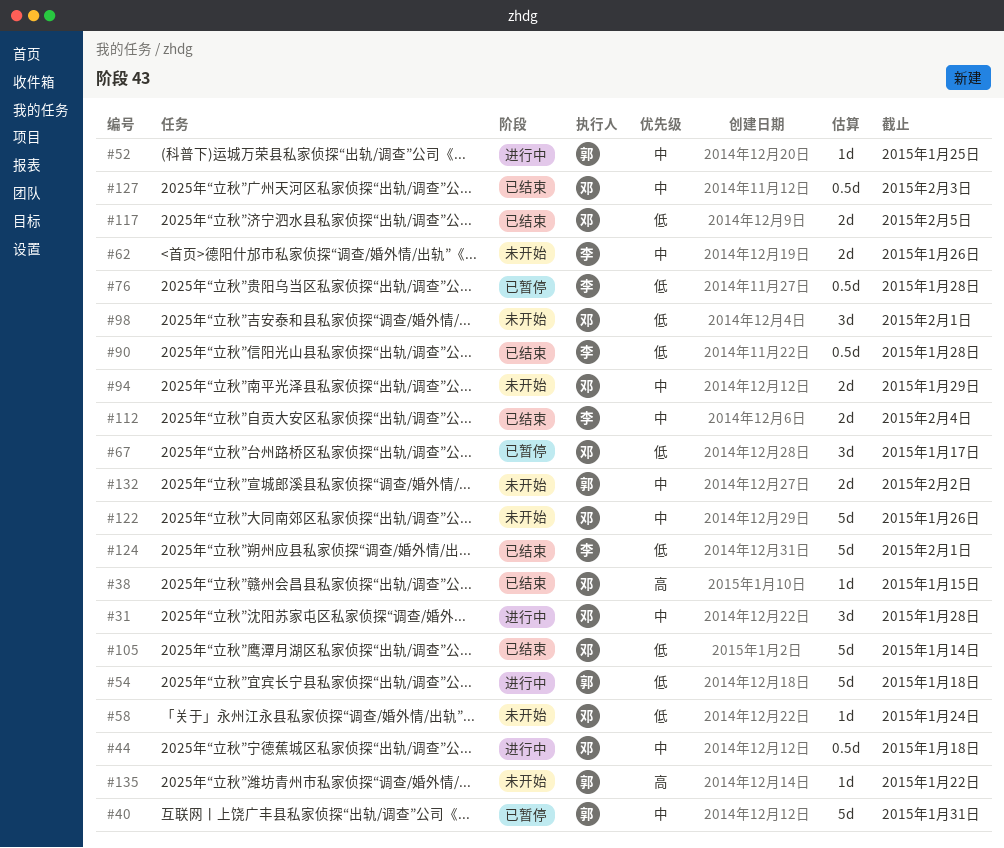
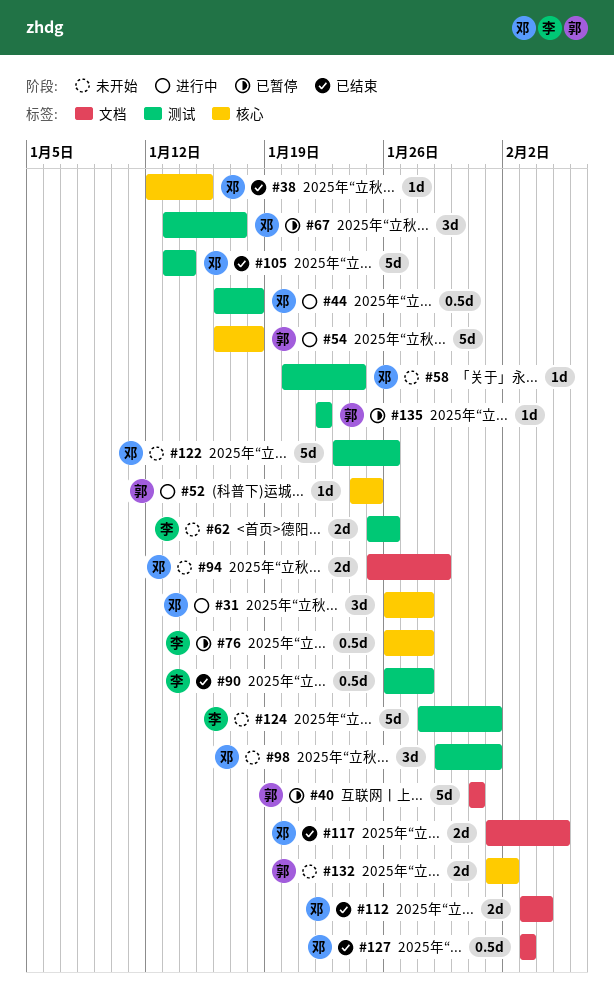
#112, owner: 李 -> 邓
#124, status: 已结束 -> 未开始
#135, status: 未开始 -> 已暂停

